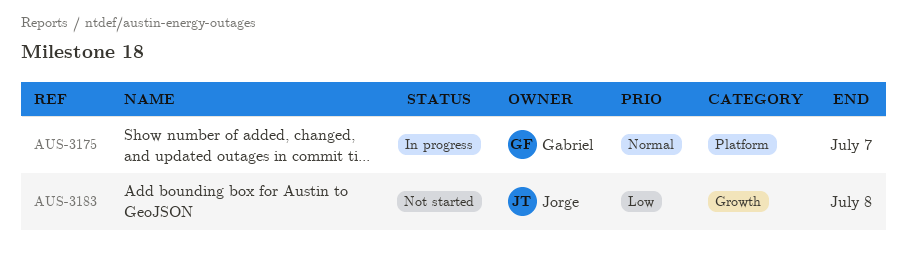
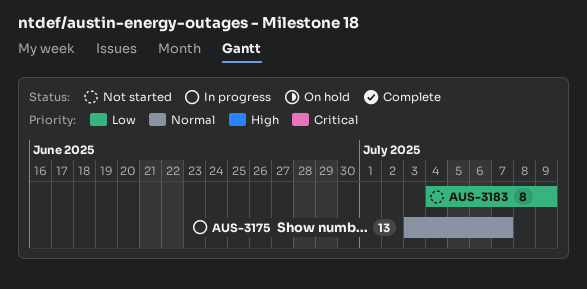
AUS-3183, due: Jul 8 -> Jul 9

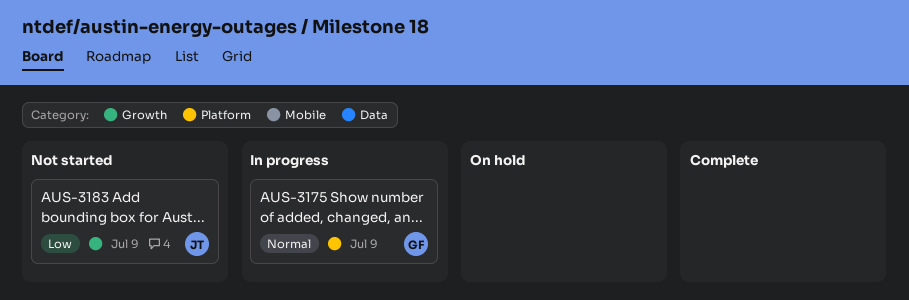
AUS-3175, due: Jul 7 -> Jul 9

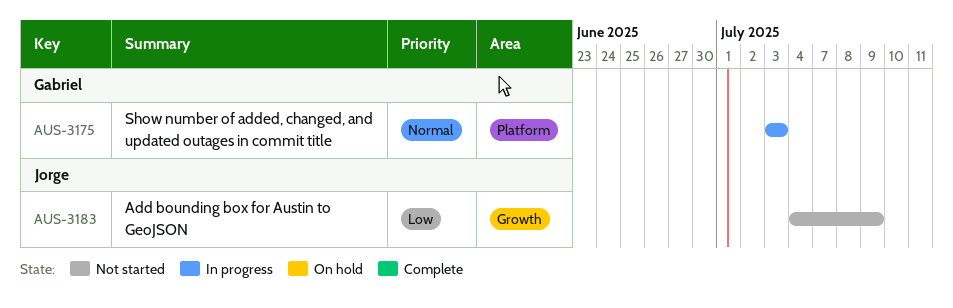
AUS-3175, due: Jul 9 -> Jul 3

